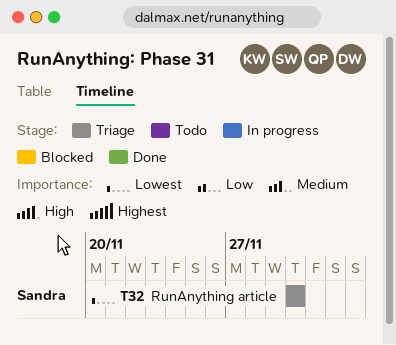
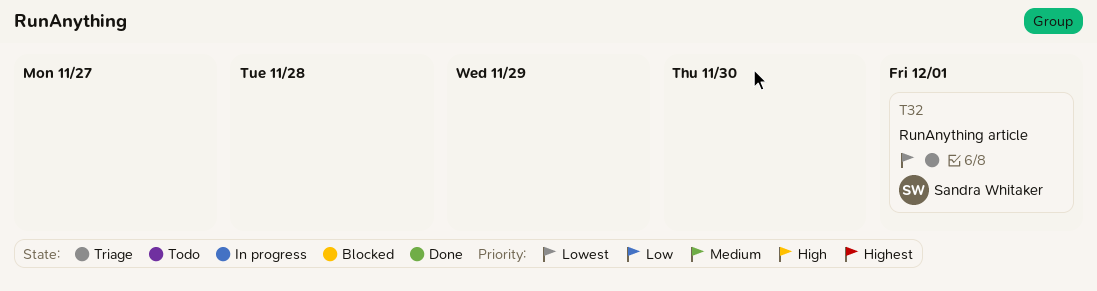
T32, due: Nov 30 -> Dec 1

